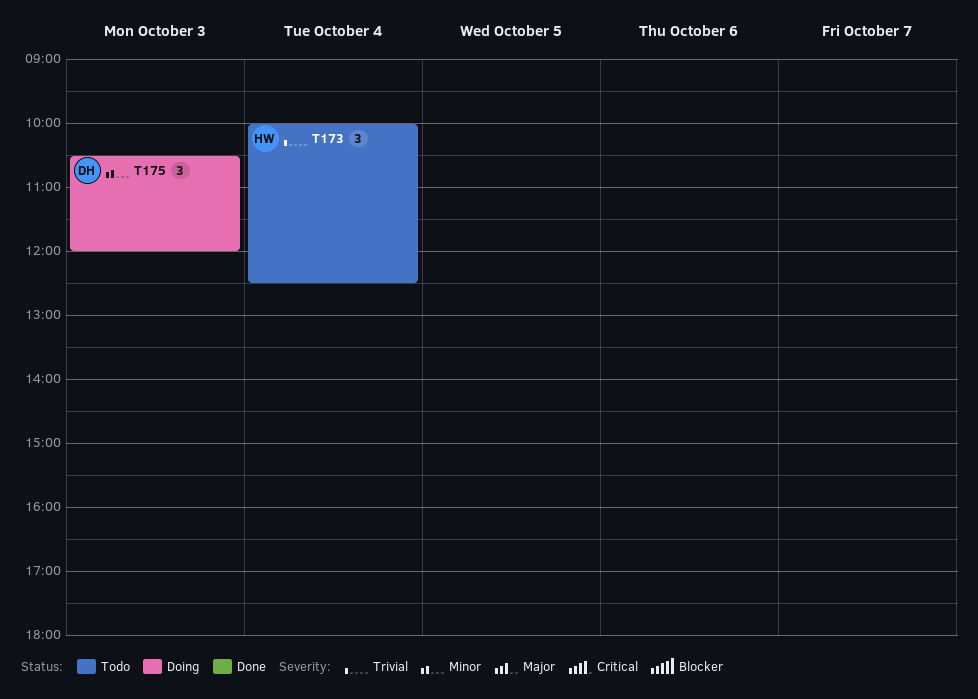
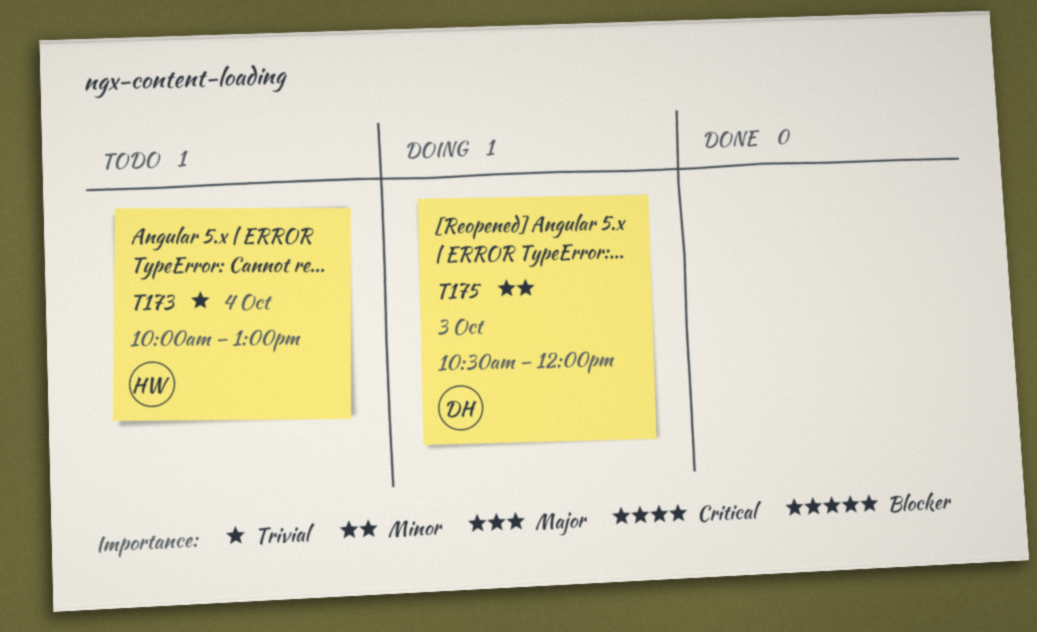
T173, ends: 12:30 -> 13:00

